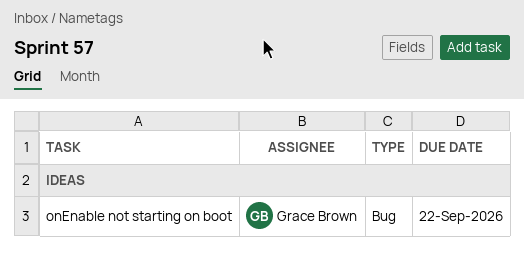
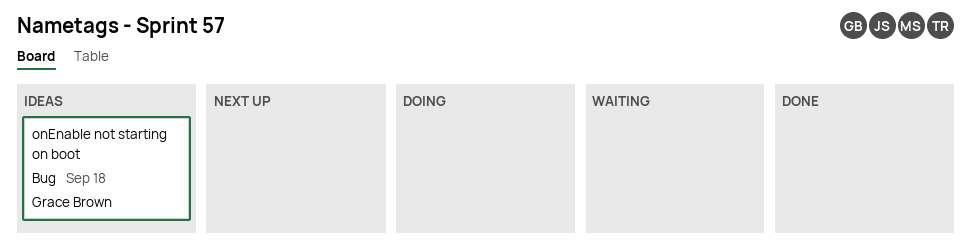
onEnable not starting on boot, due: Sep 22 -> Sep 18

